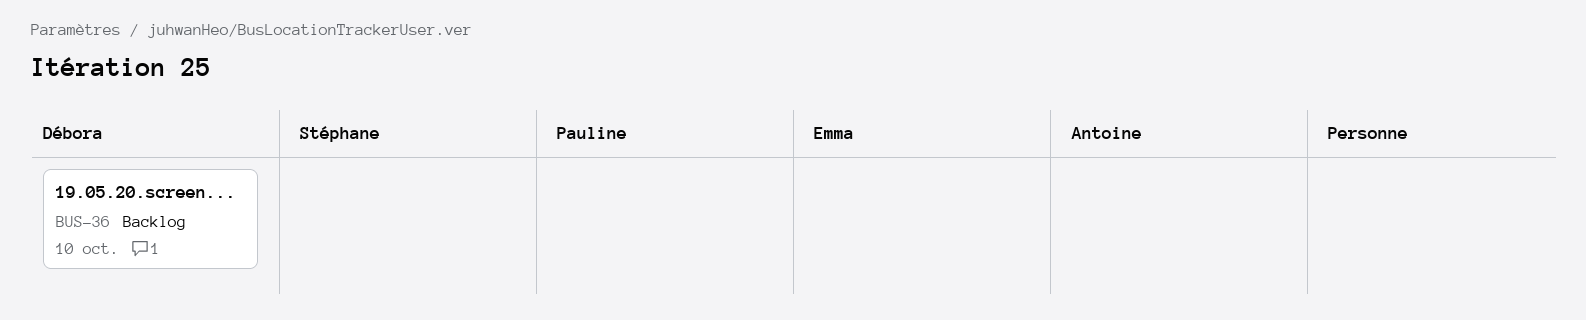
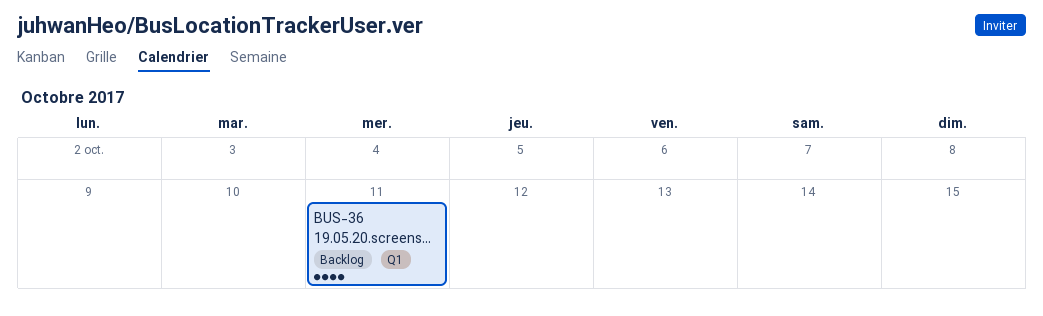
BUS-36, due: Oct 10 -> Oct 11

